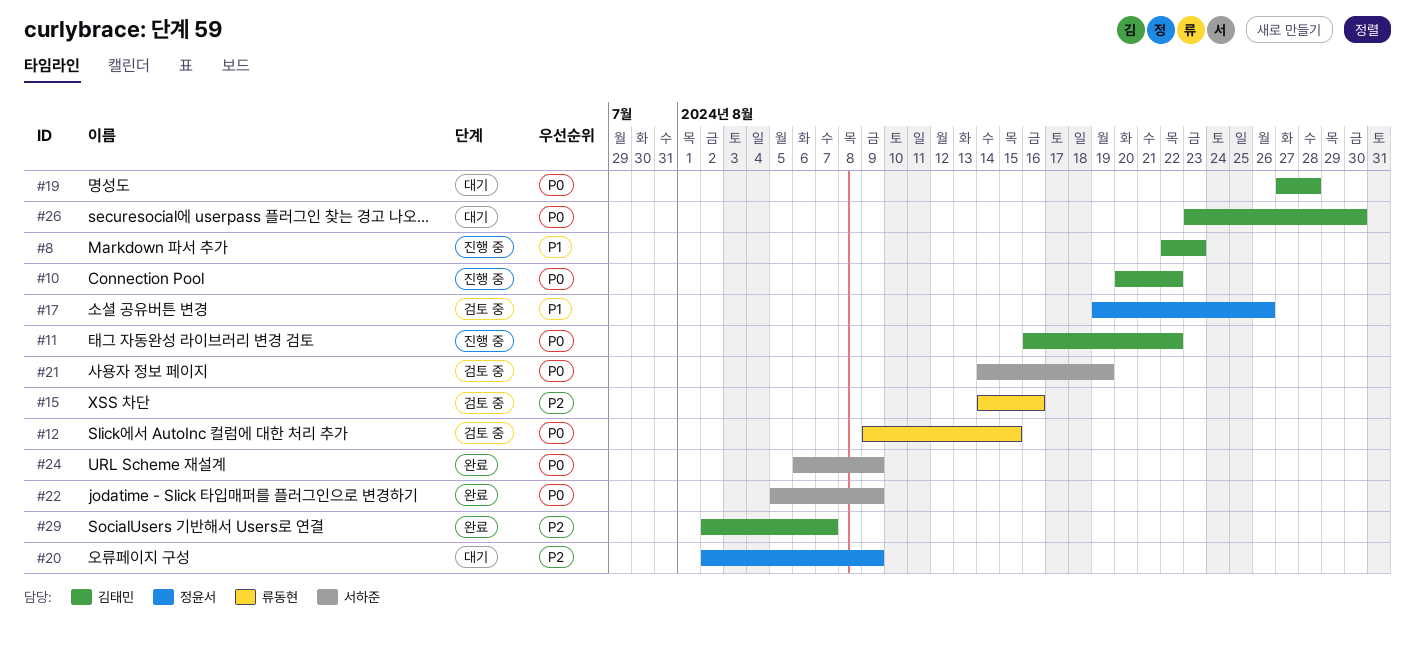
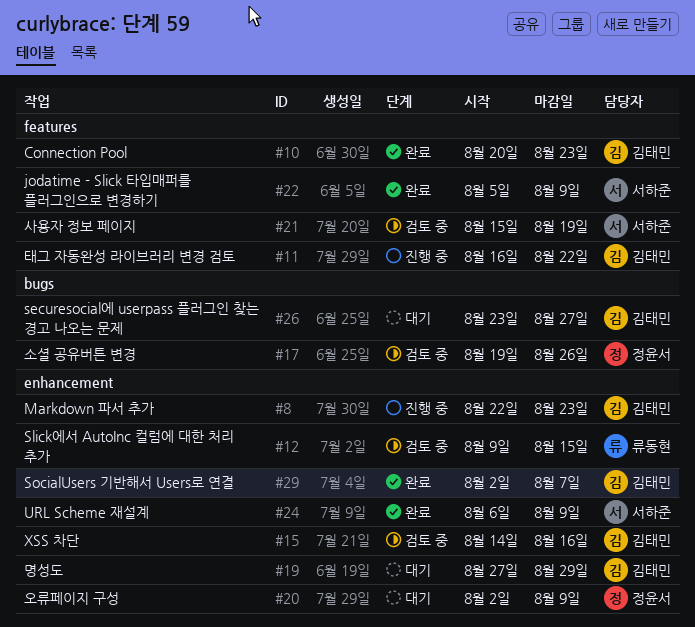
#10, status: 진행 중 -> 완료
#10, due: Aug 22 -> Aug 23
#15, owner: 류동현 -> 김태민
#19, due: Aug 28 -> Aug 29
#21, start: Aug 14 -> Aug 15
#26, due: Aug 30 -> Aug 27

